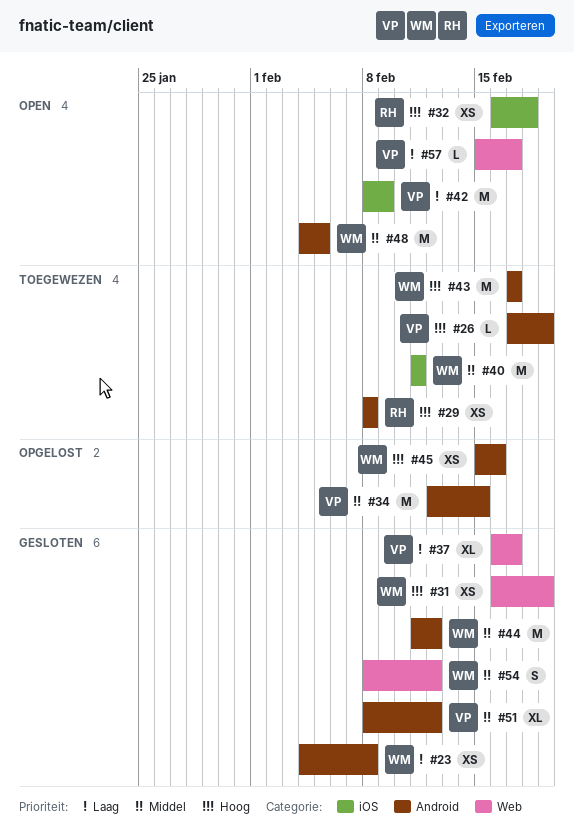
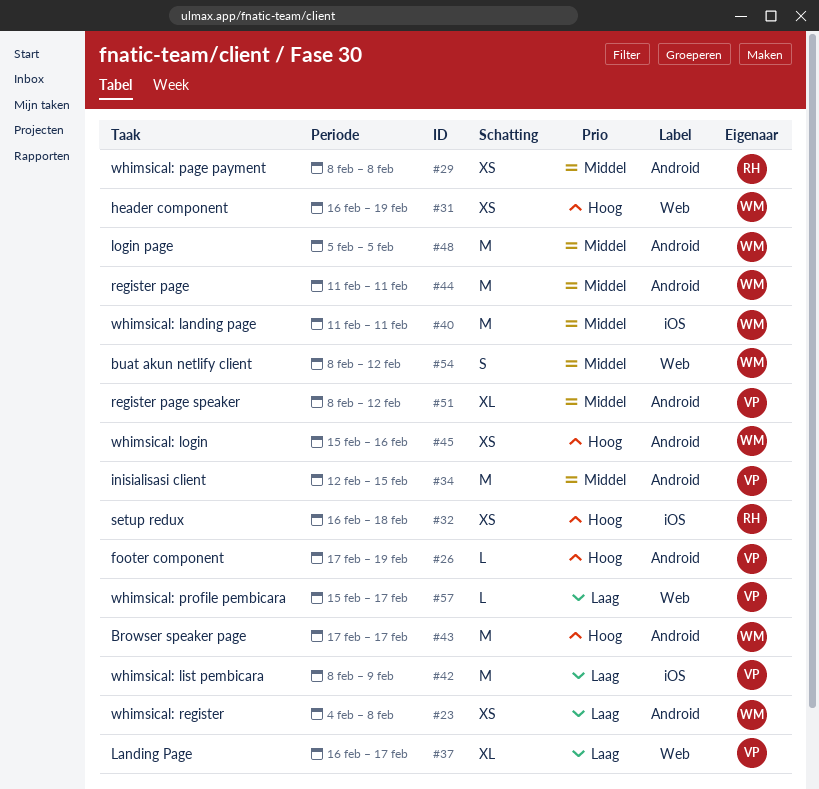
#29, priority: Hoog -> Middel
#44, due: Feb 12 -> Feb 11
#48, start: Feb 4 -> Feb 5

